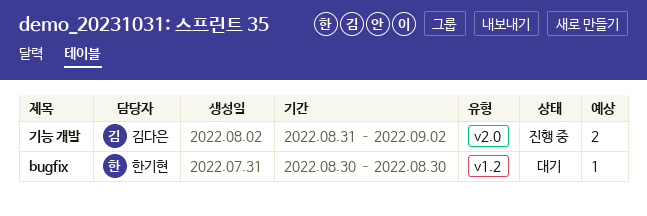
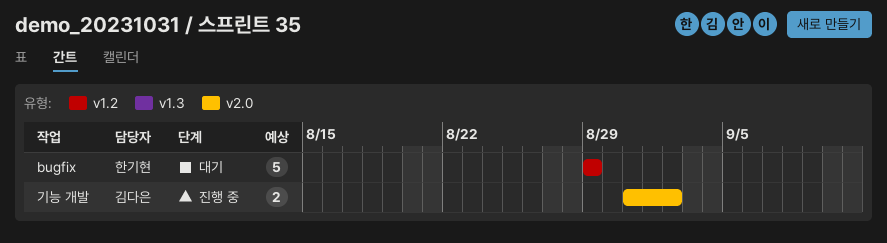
bugfix, estimate: 1 -> 5
bugfix, start: Aug 30 -> Aug 29
bugfix, due: Aug 30 -> Aug 29

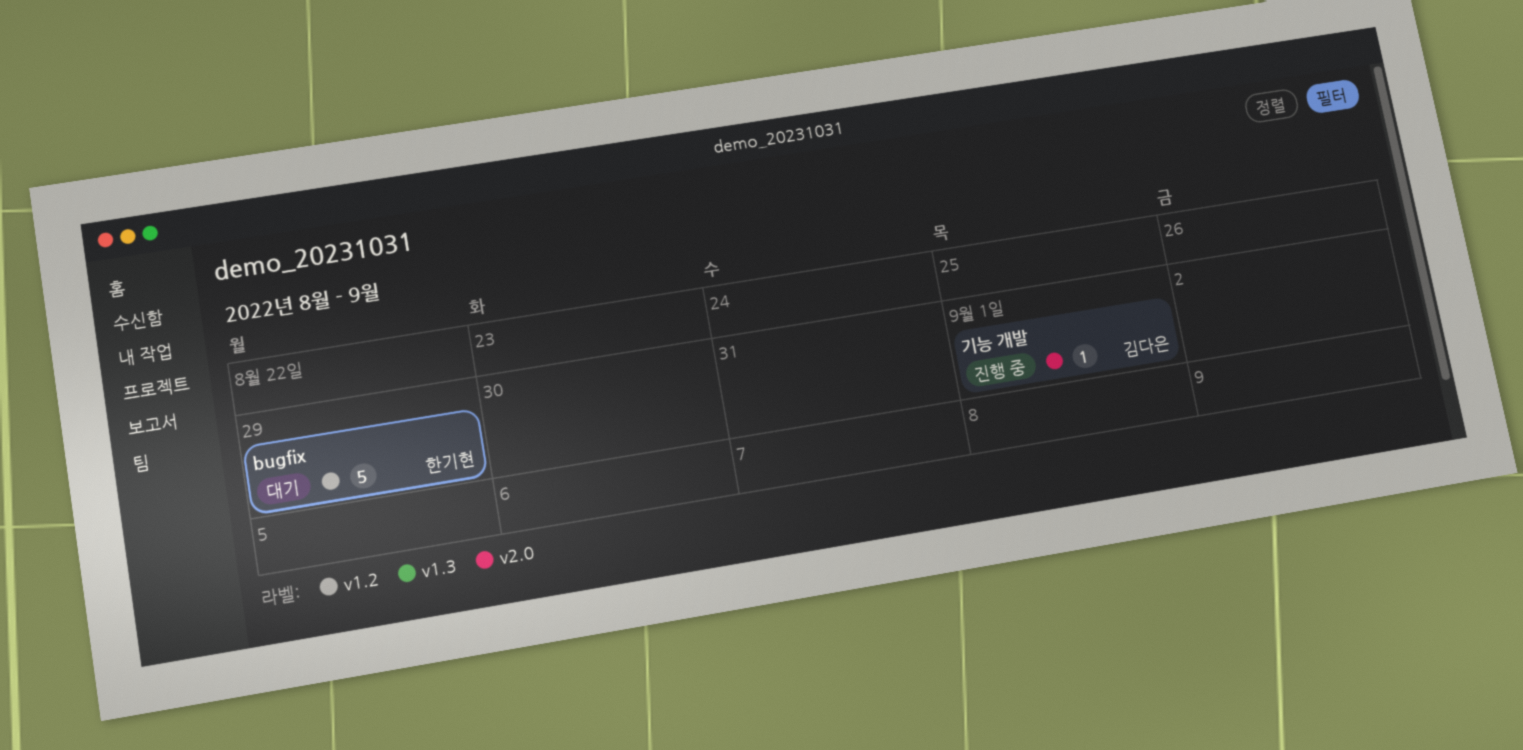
기능 개발, estimate: 2 -> 1
기능 개발, due: Sep 2 -> Sep 1

